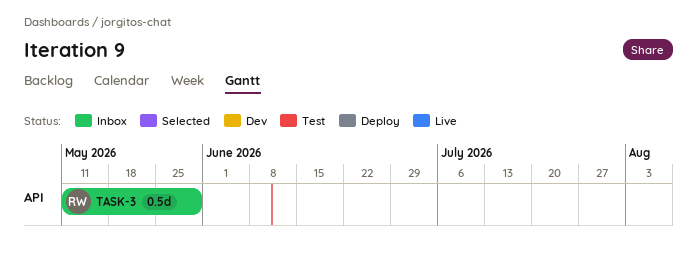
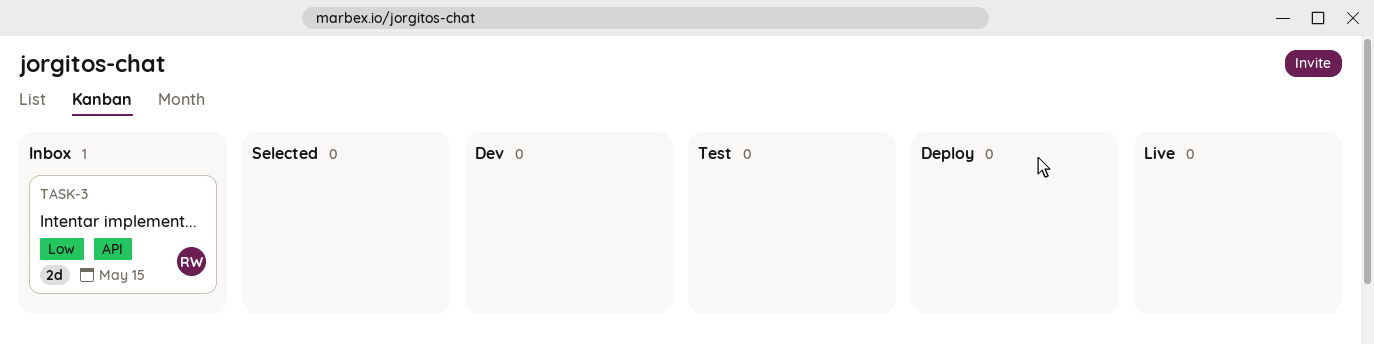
TASK-3, estimate: 0.5d -> 2d
TASK-3, due: May 29 -> May 15

